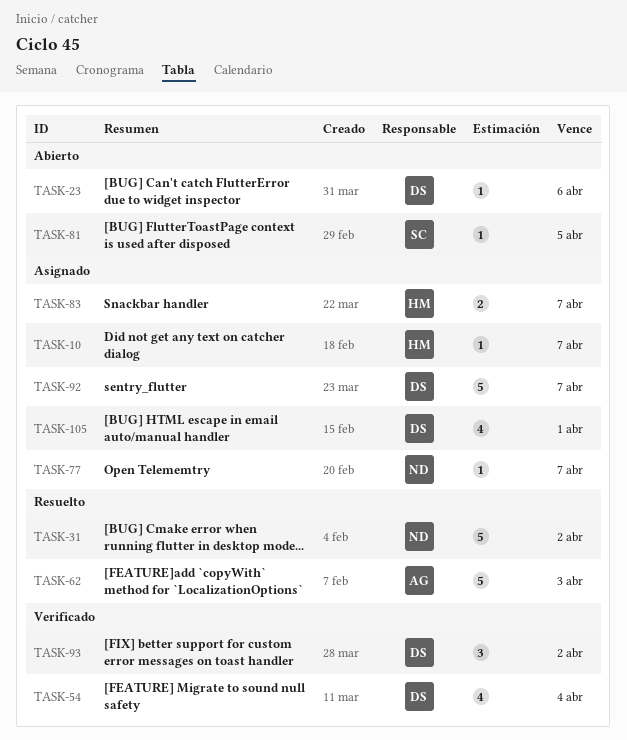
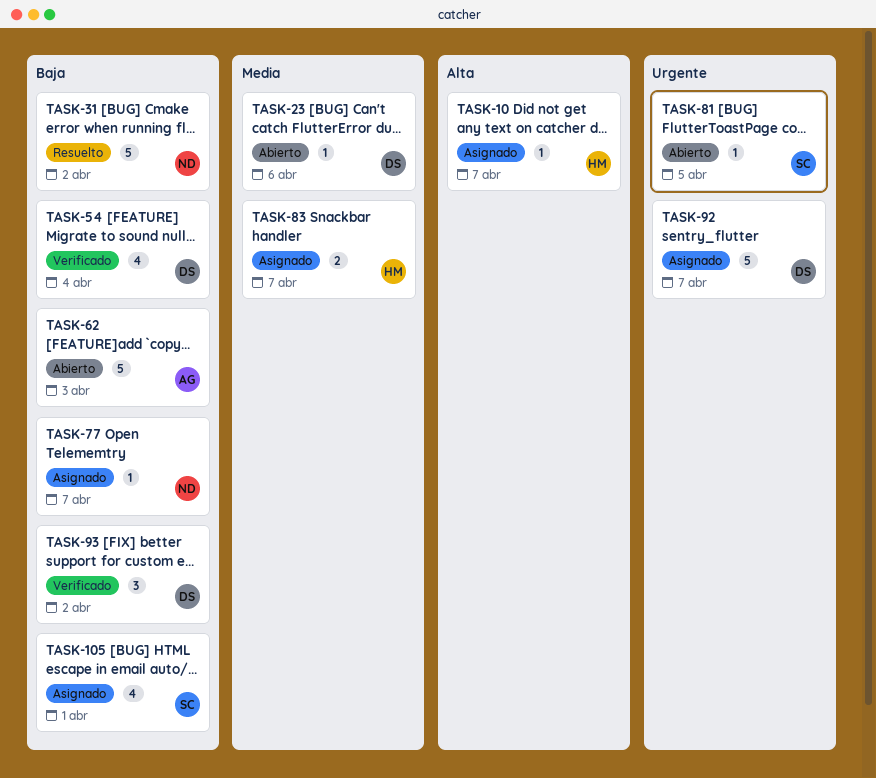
TASK-62, status: Resuelto -> Abierto
TASK-105, owner: DS -> SC

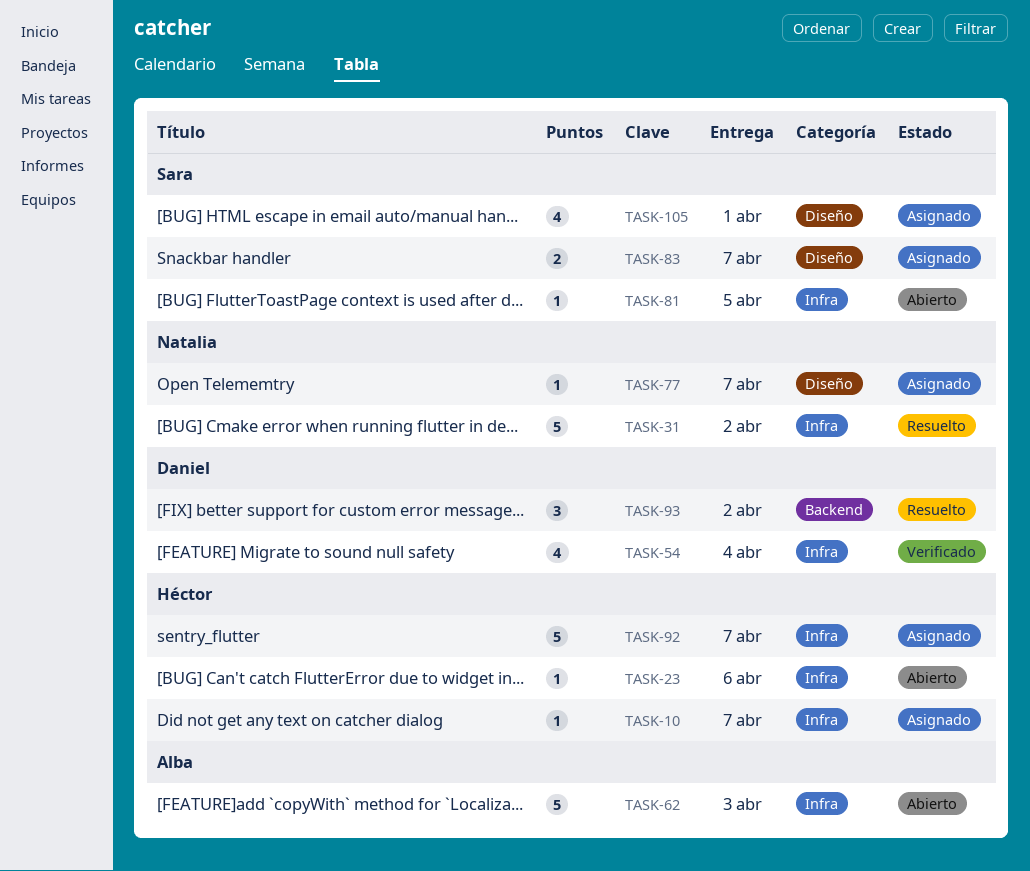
TASK-23, owner: Daniel -> Héctor
TASK-83, owner: Héctor -> Sara
TASK-92, owner: Daniel -> Héctor
TASK-93, status: Verificado -> Resuelto

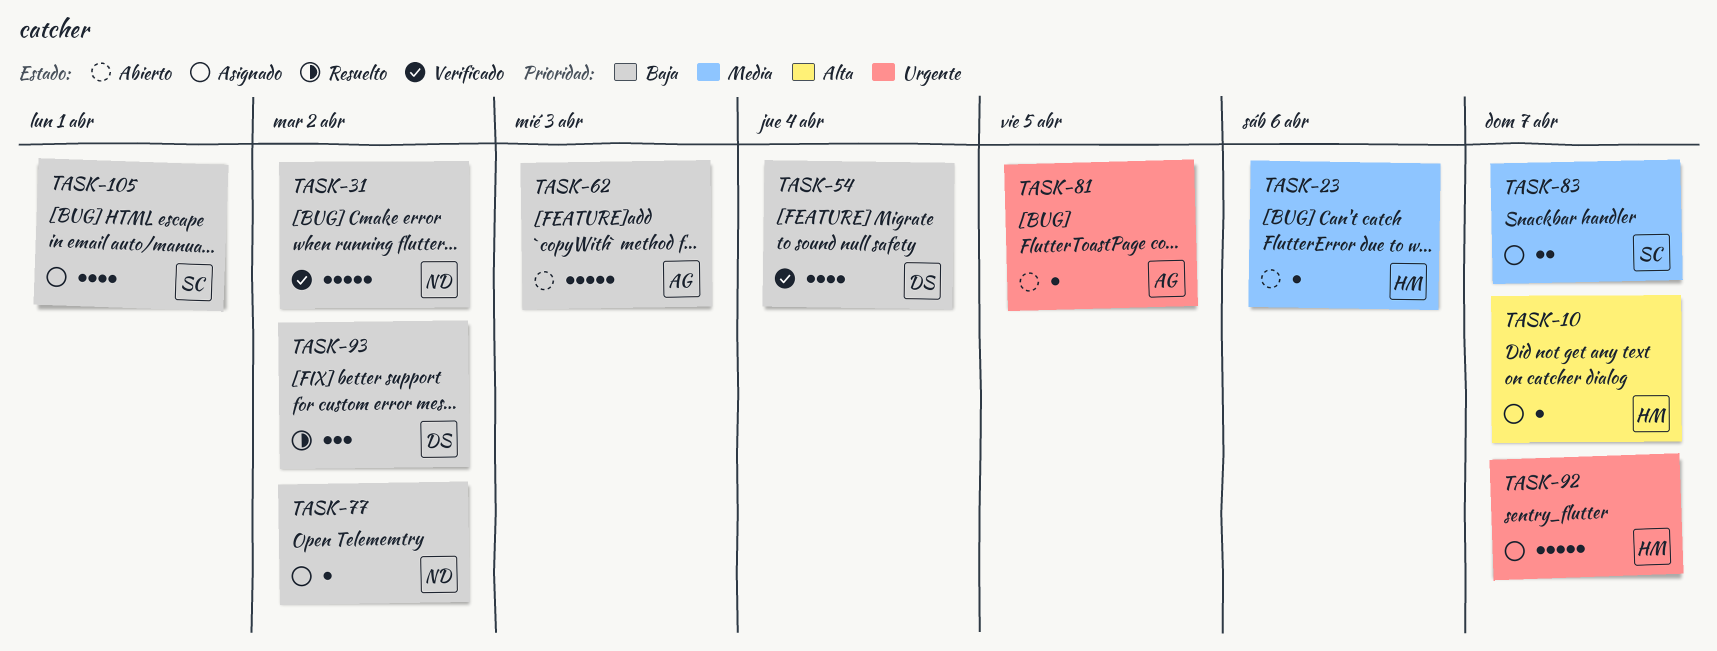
TASK-31, status: Resuelto -> Verificado
TASK-77, due: Apr 7 -> Apr 2
TASK-81, owner: Sara -> Alba

